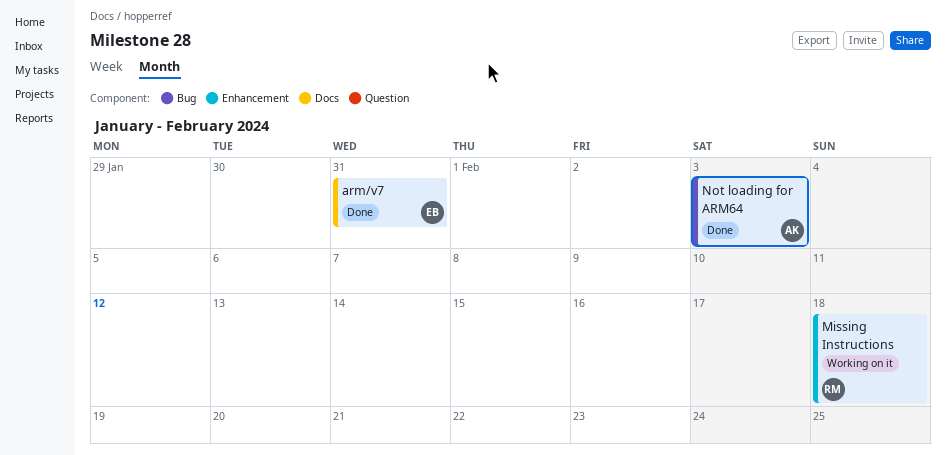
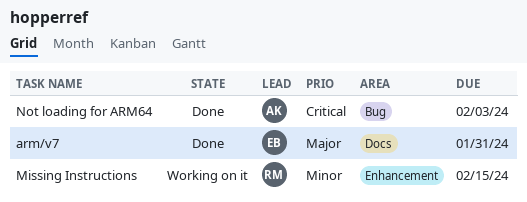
Missing Instructions, due: Feb 18 -> Feb 15

